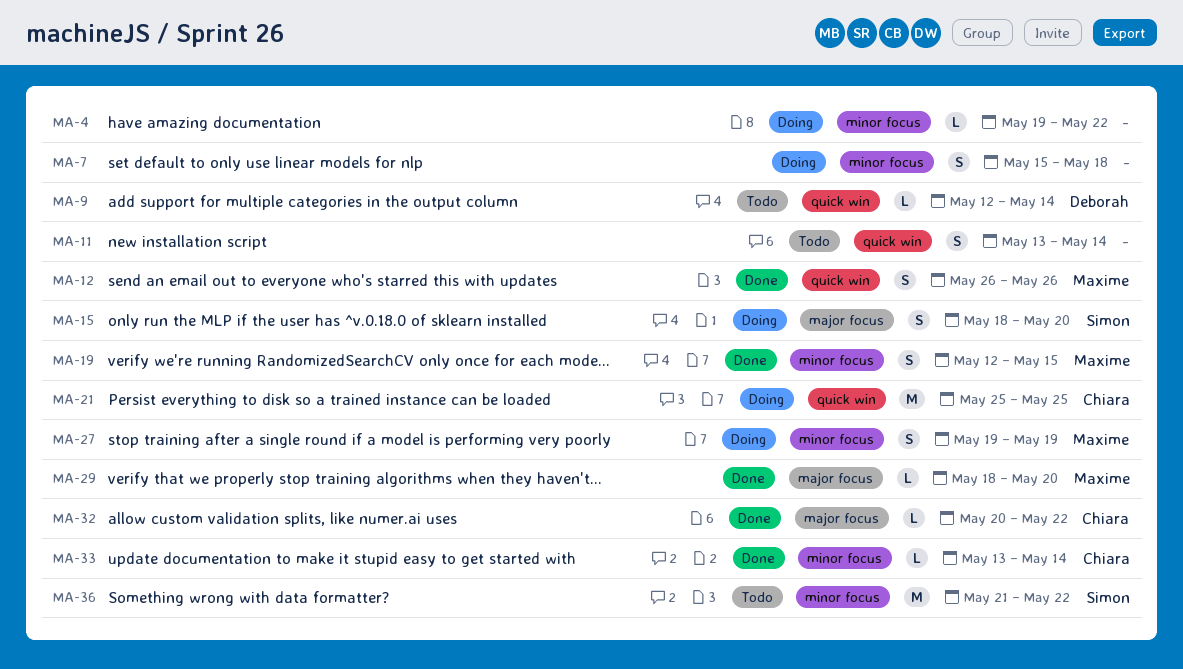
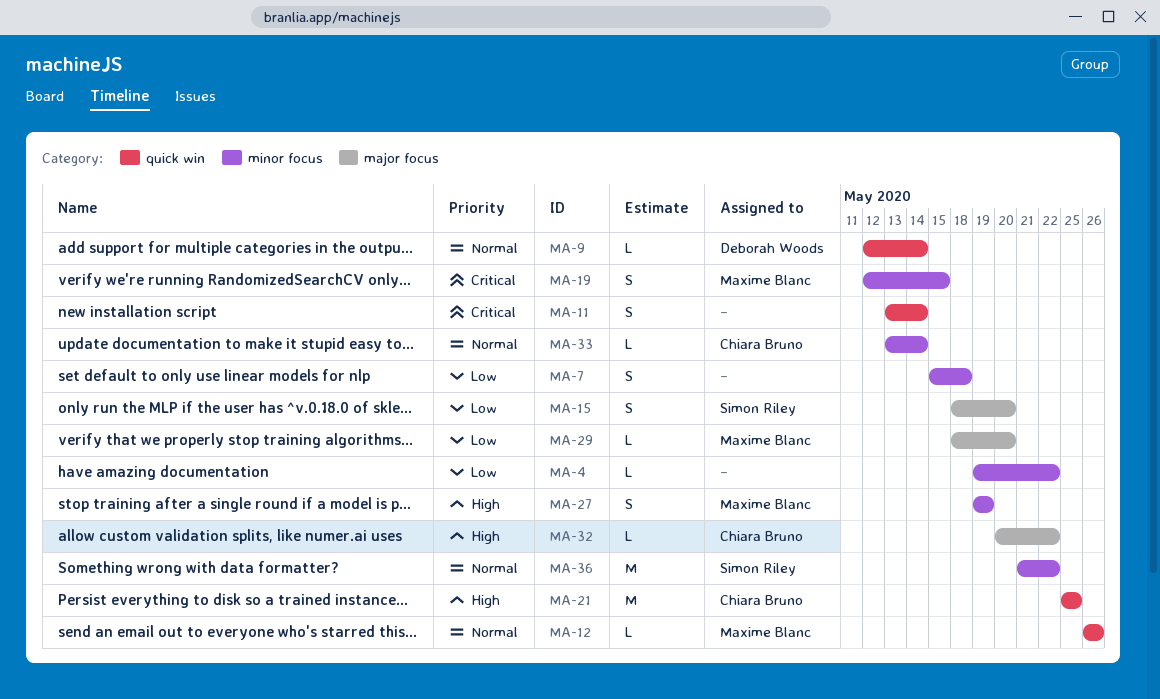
MA-12, estimate: S -> L

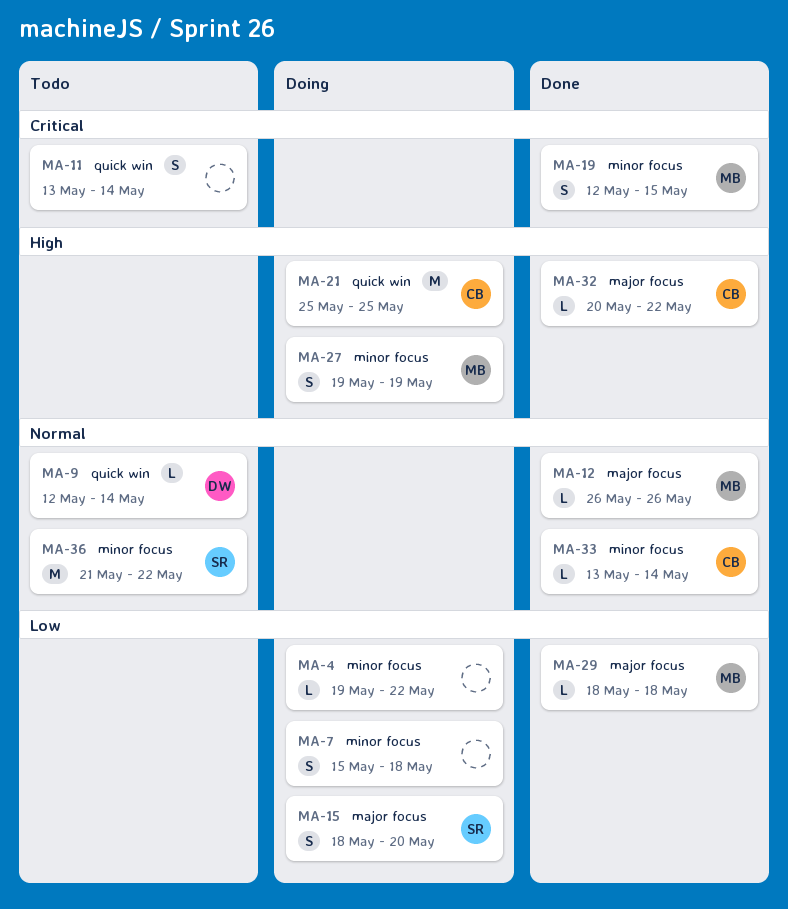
MA-12, label: quick win -> major focus
MA-29, due: May 20 -> May 18

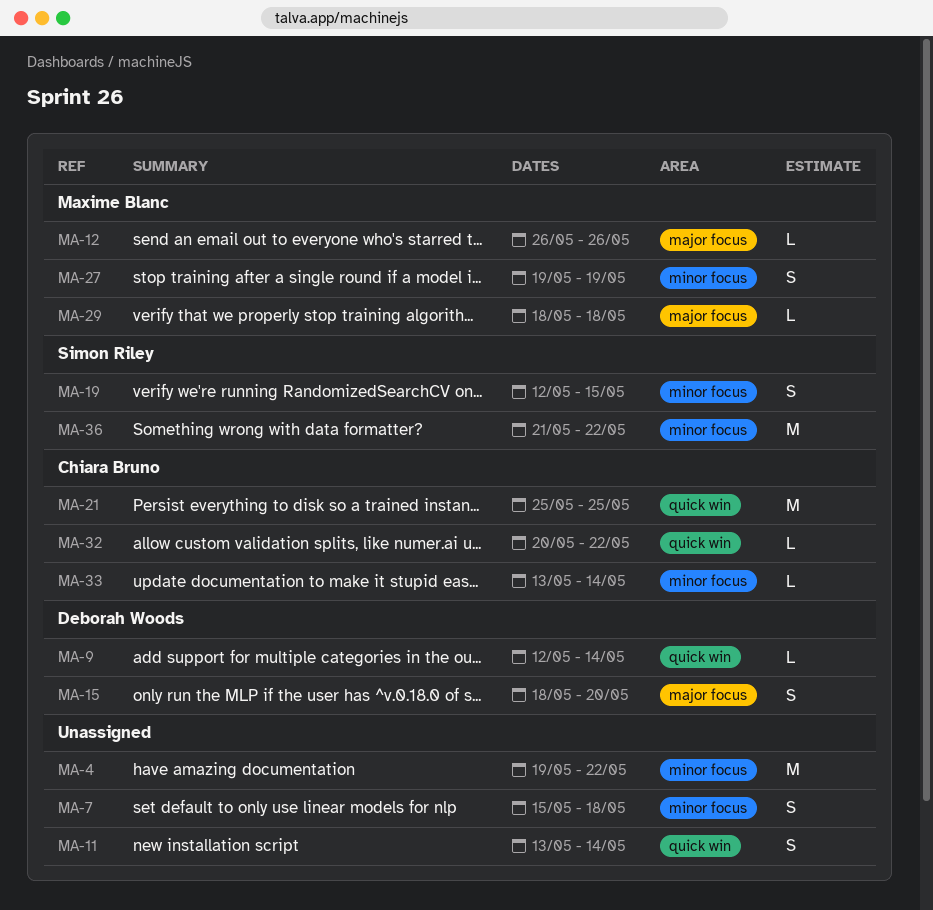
MA-4, estimate: L -> M
MA-15, owner: Simon Riley -> Deborah Woods
MA-19, owner: Maxime Blanc -> Simon Riley
MA-32, label: major focus -> quick win

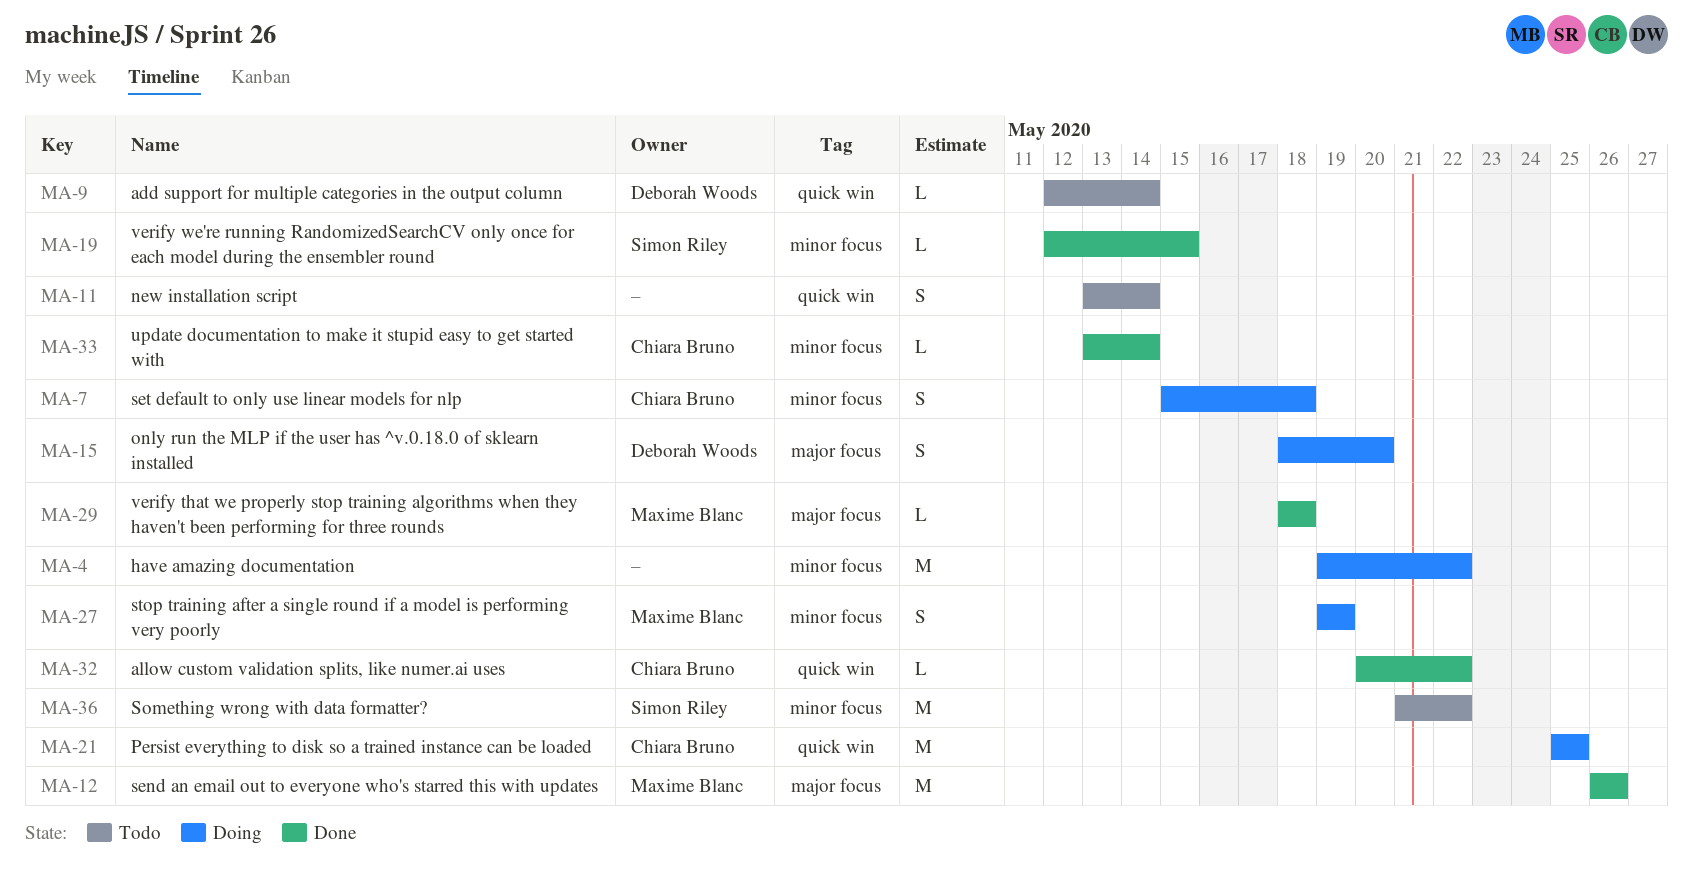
MA-7, owner: none -> Chiara Bruno
MA-12, estimate: L -> M
MA-19, estimate: S -> L

